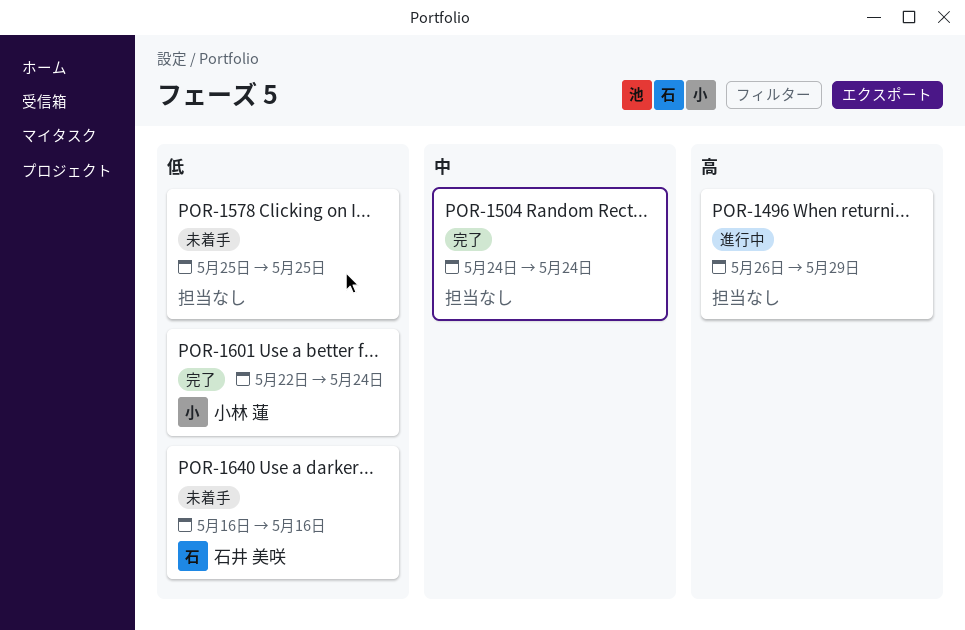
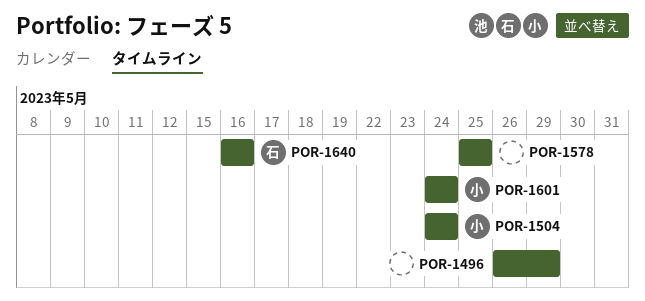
POR-1504, owner: none -> 小林 蓮
POR-1601, start: May 22 -> May 24

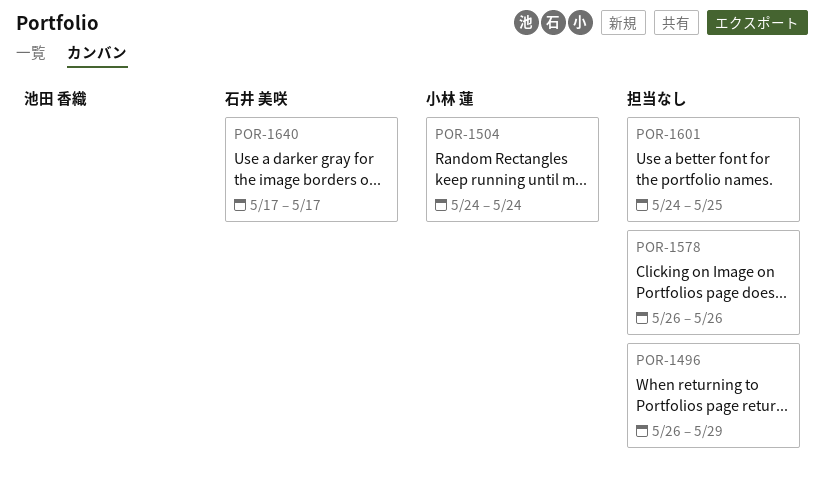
POR-1578, start: May 25 -> May 26
POR-1578, due: May 25 -> May 26
POR-1601, owner: 小林 蓮 -> none
POR-1601, due: May 24 -> May 25
POR-1640, start: May 16 -> May 17
POR-1640, due: May 16 -> May 17

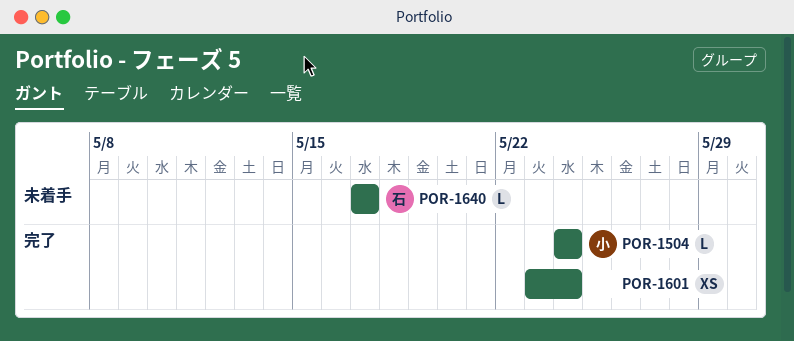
POR-1496: present -> none
POR-1578: present -> none
POR-1601, start: May 24 -> May 23
POR-1601, due: May 25 -> May 24

